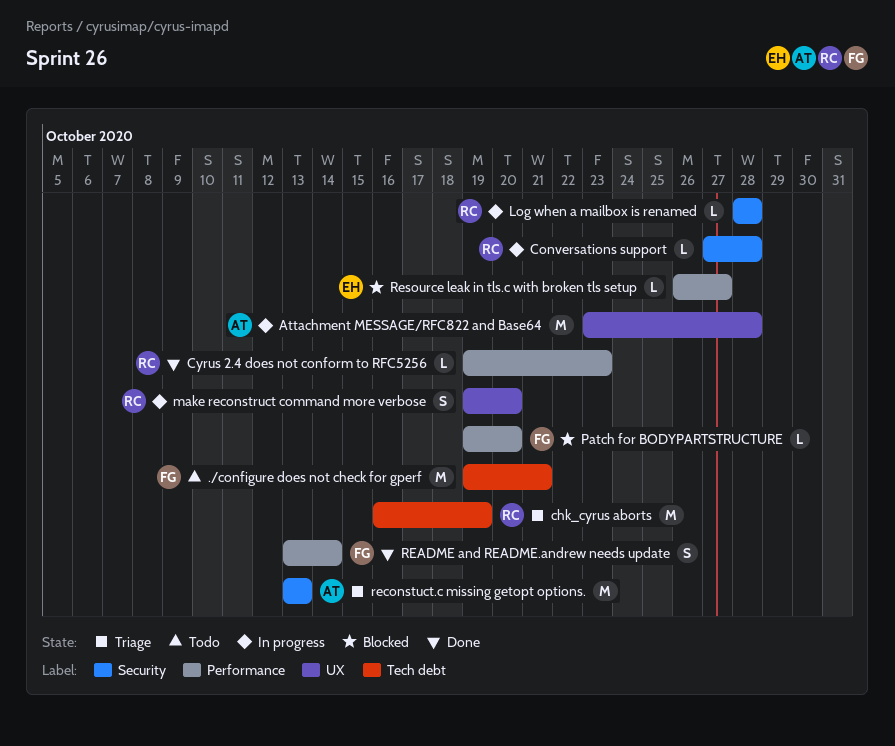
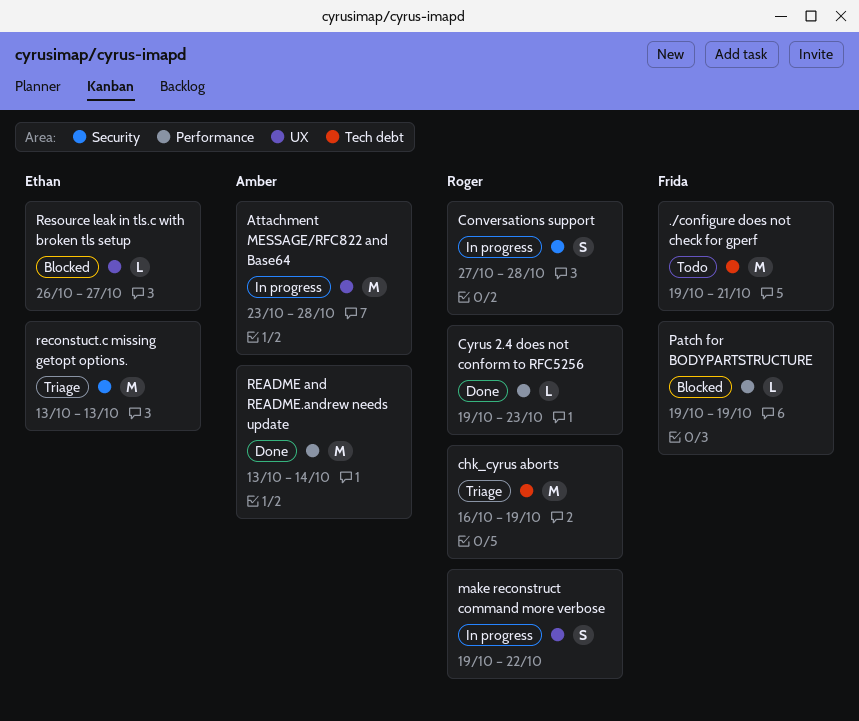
Conversations support, estimate: L -> S
Log when a mailbox is renamed: present -> none
make reconstruct command more verbose, due: Oct 20 -> Oct 22
Patch for BODYPARTSTRUCTURE, due: Oct 20 -> Oct 19
README and README.andrew needs update, owner: Frida -> Amber
README and README.andrew needs update, estimate: S -> M
reconstuct.c missing getopt options., owner: Amber -> Ethan
Resource leak in tls.c with broken tls setup, label: Performance -> UX

